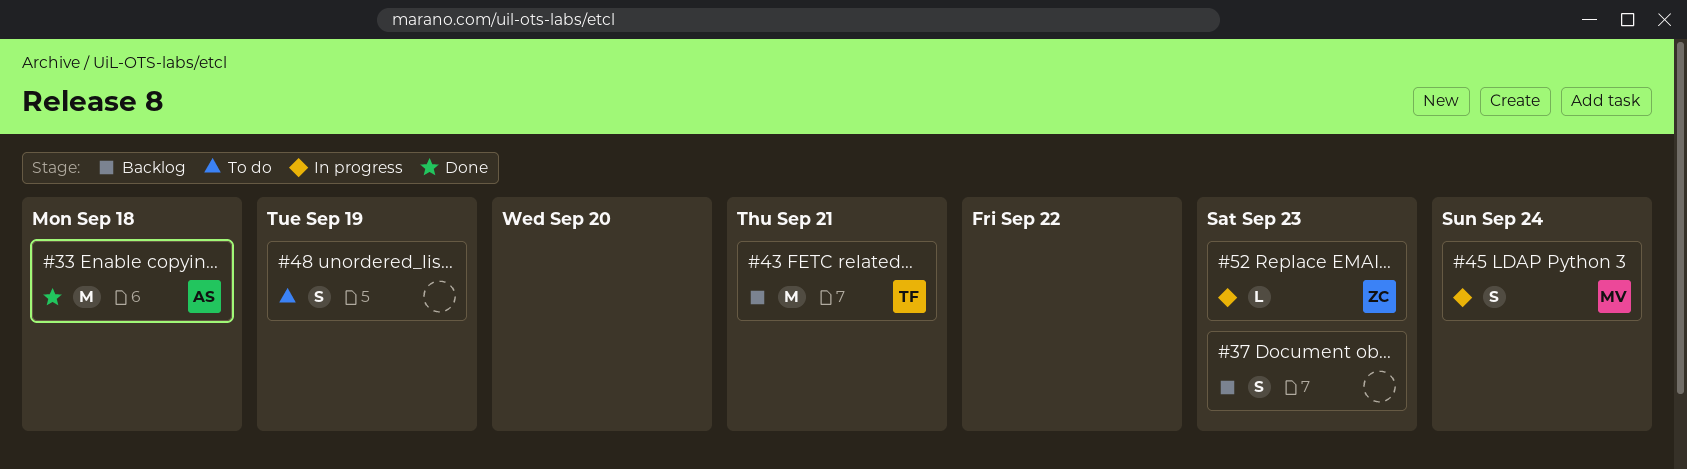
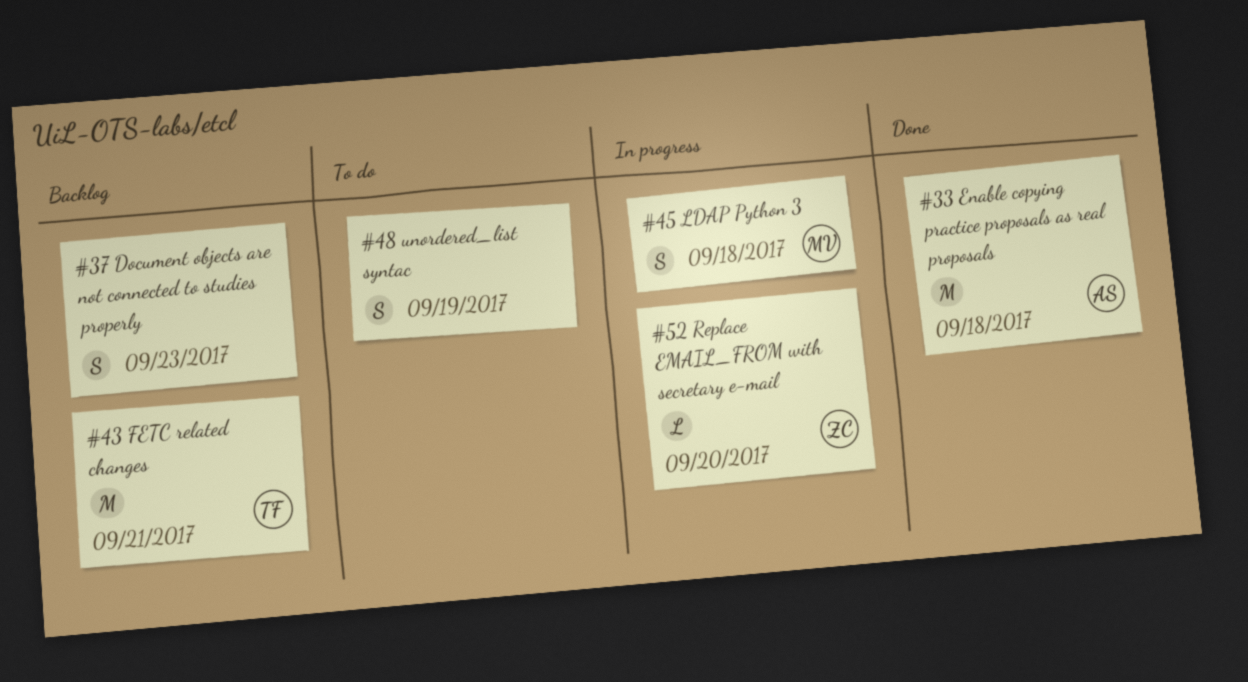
#45, due: Sep 24 -> Sep 18
#52, due: Sep 23 -> Sep 20

